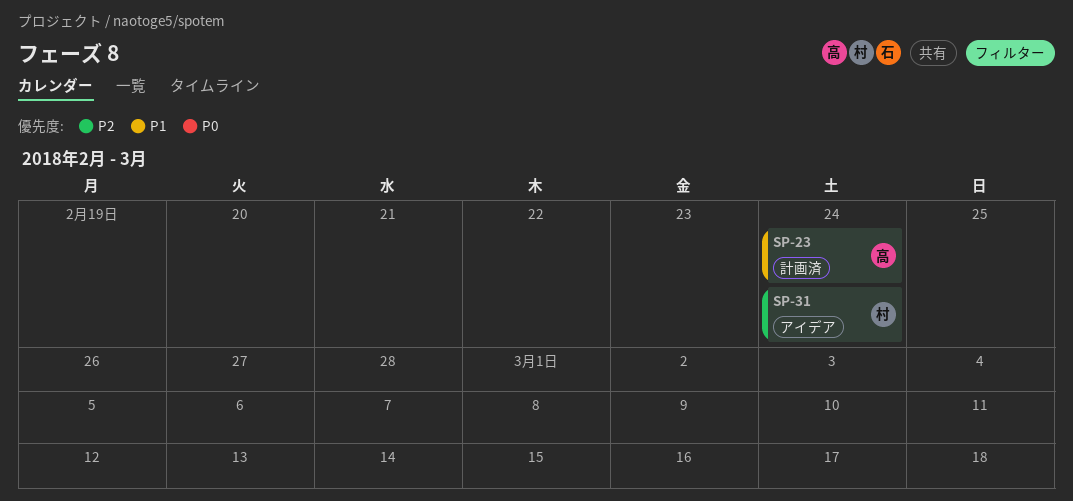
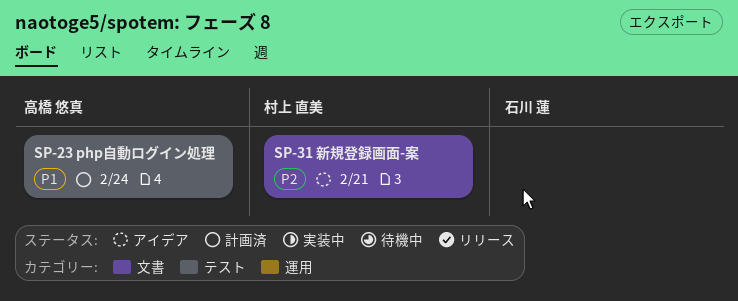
SP-31, due: Feb 24 -> Feb 21

